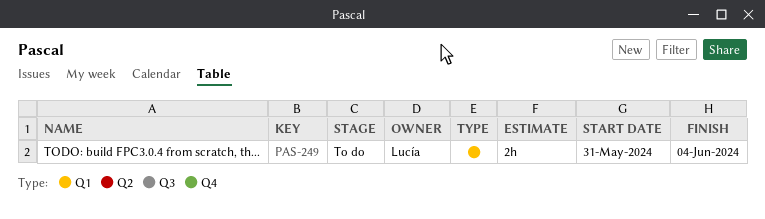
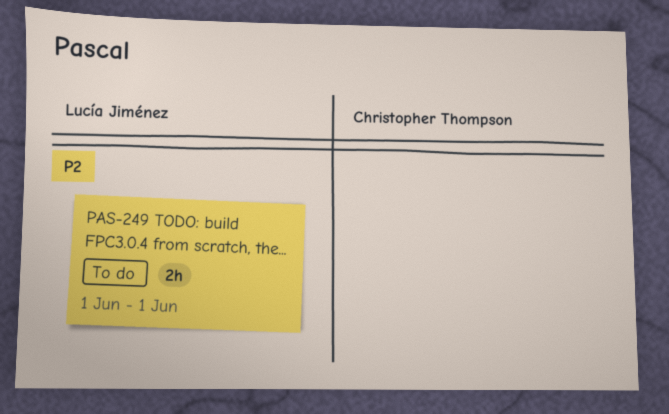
PAS-249, start: May 31 -> Jun 1
PAS-249, due: Jun 4 -> Jun 1

